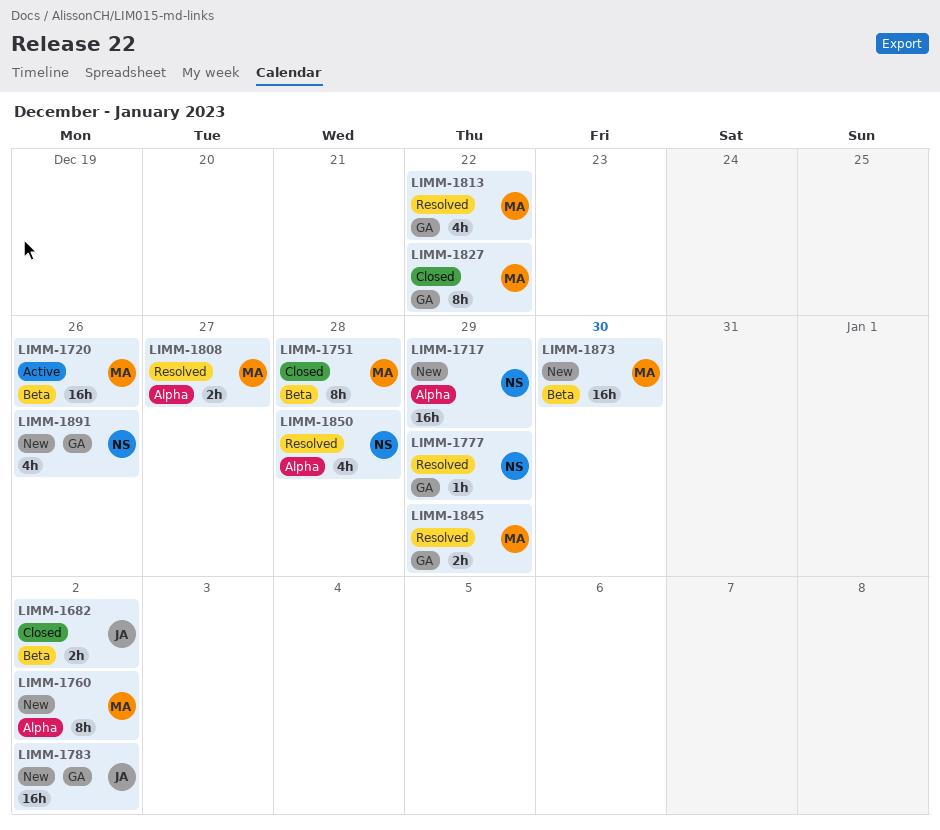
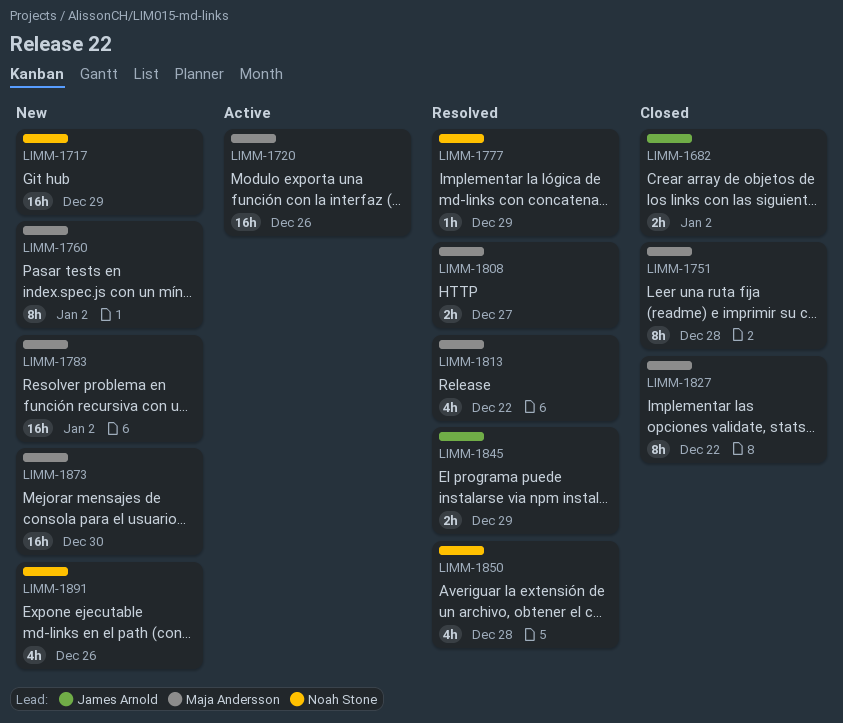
LIMM-1783, owner: James Arnold -> Maja Andersson
LIMM-1845, owner: Maja Andersson -> James Arnold

